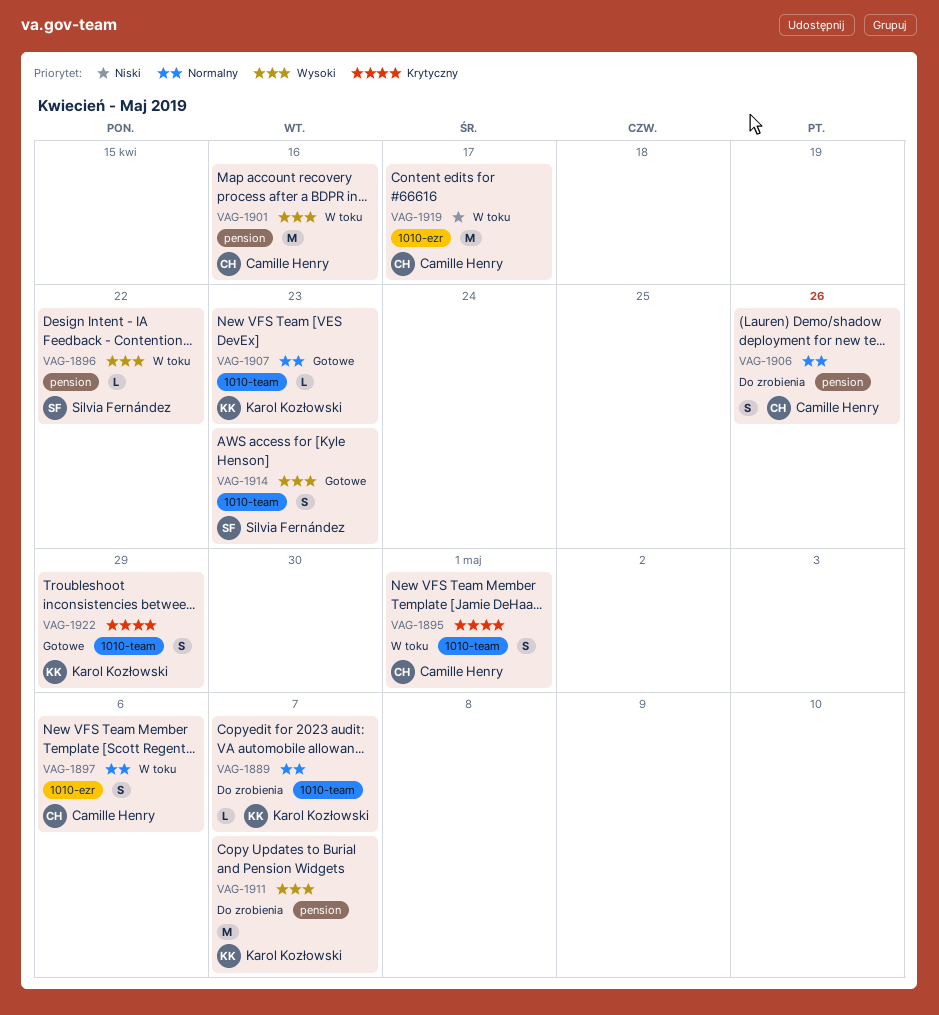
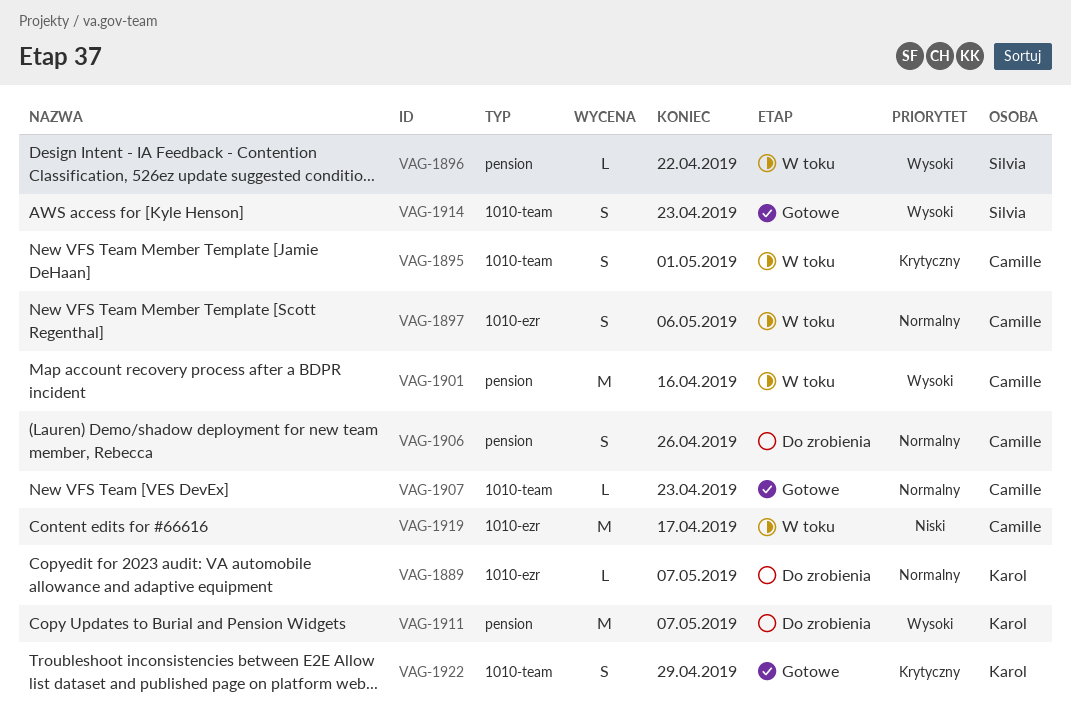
VAG-1889, label: 1010-team -> 1010-ezr
VAG-1907, owner: Karol Kozłowski -> Camille Henry

